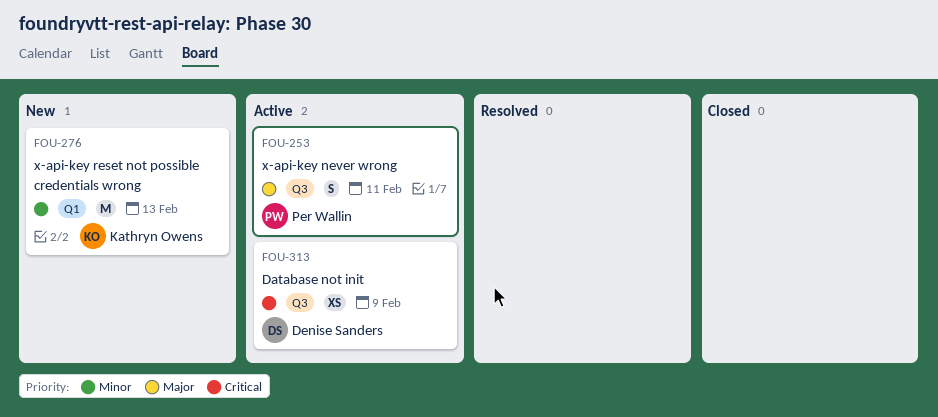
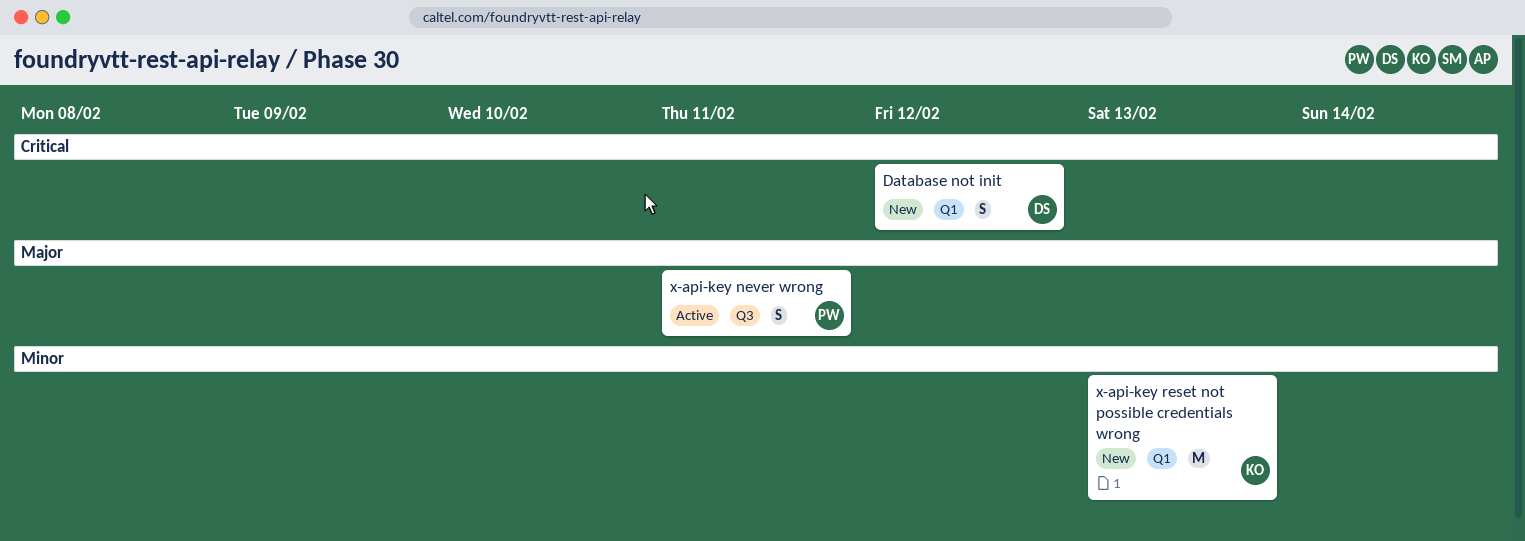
Database not init, status: Active -> New
Database not init, label: Q3 -> Q1
Database not init, estimate: XS -> S
Database not init, due: Feb 9 -> Feb 12

